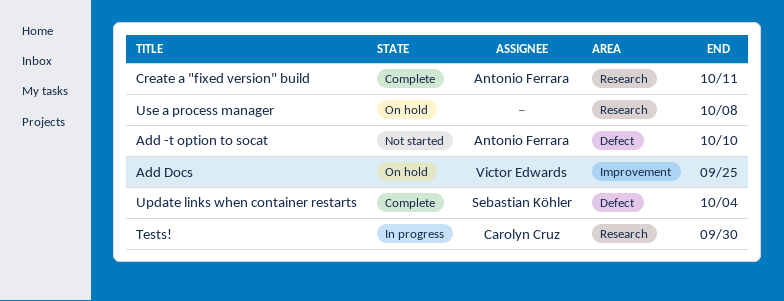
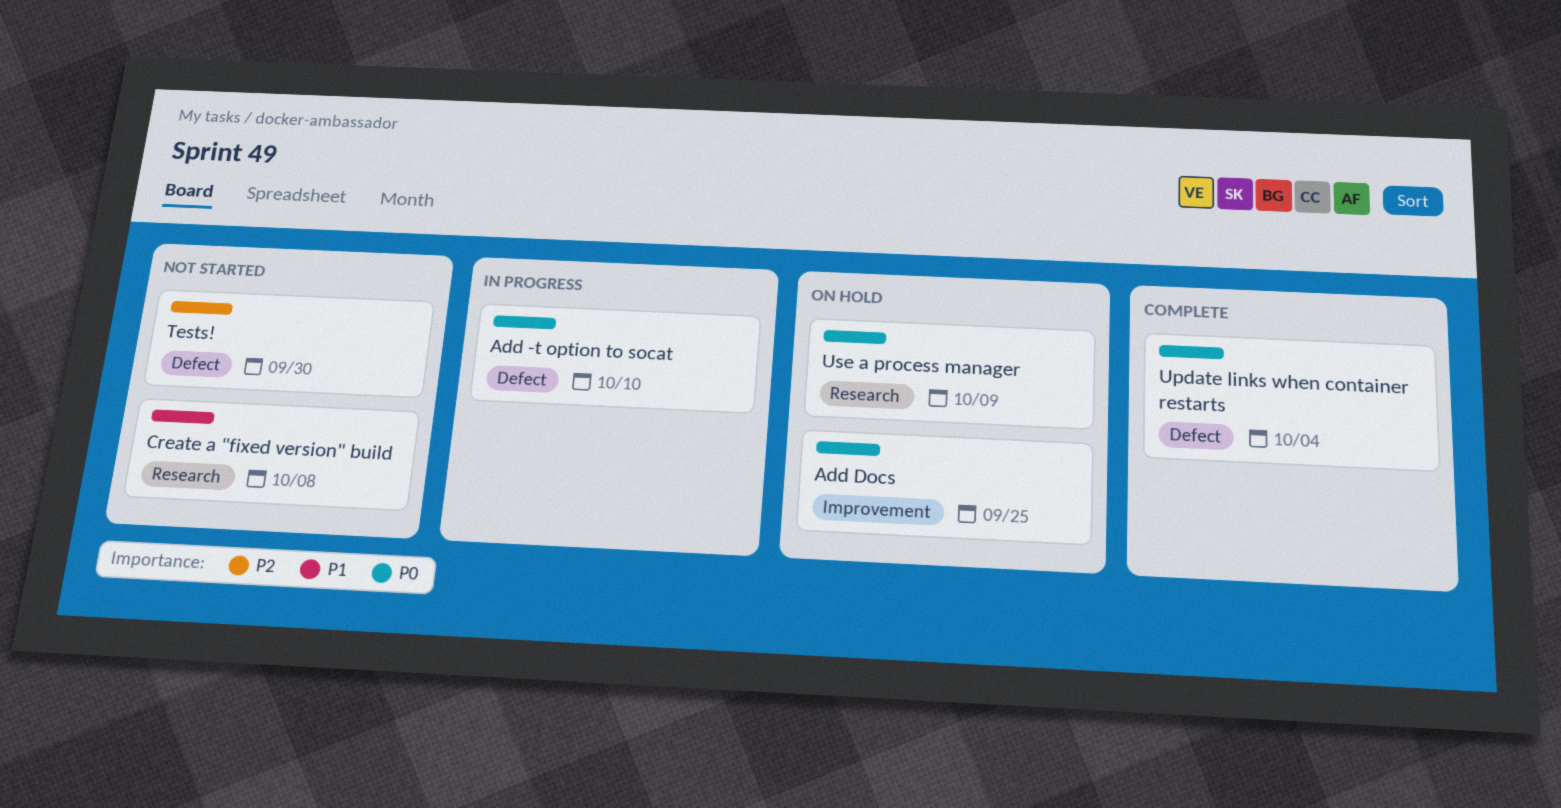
Add -t option to socat, status: Not started -> In progress
Create a "fixed version" build, status: Complete -> Not started
Create a "fixed version" build, due: Oct 11 -> Oct 8
Tests!, status: In progress -> Not started
Tests!, label: Research -> Defect
Use a process manager, due: Oct 8 -> Oct 9

